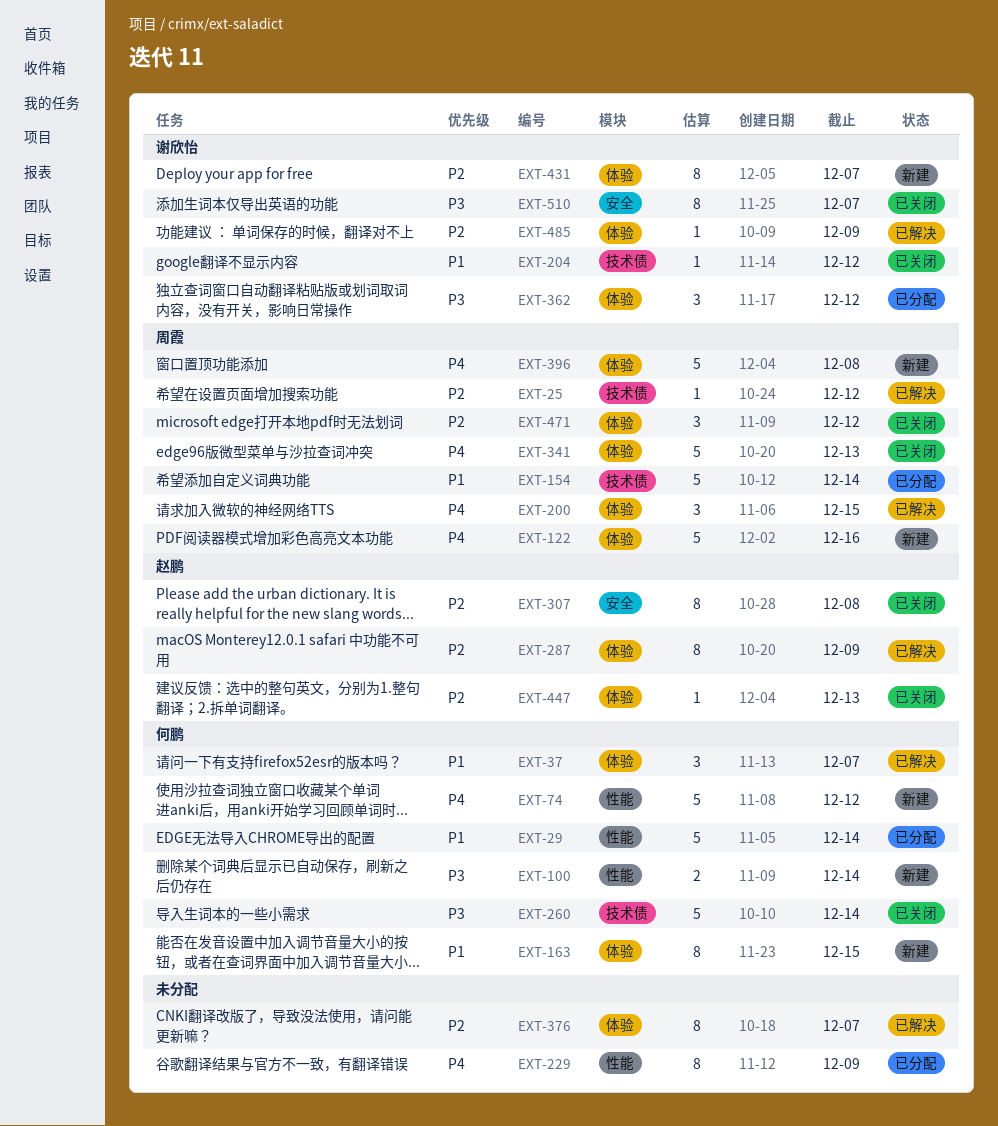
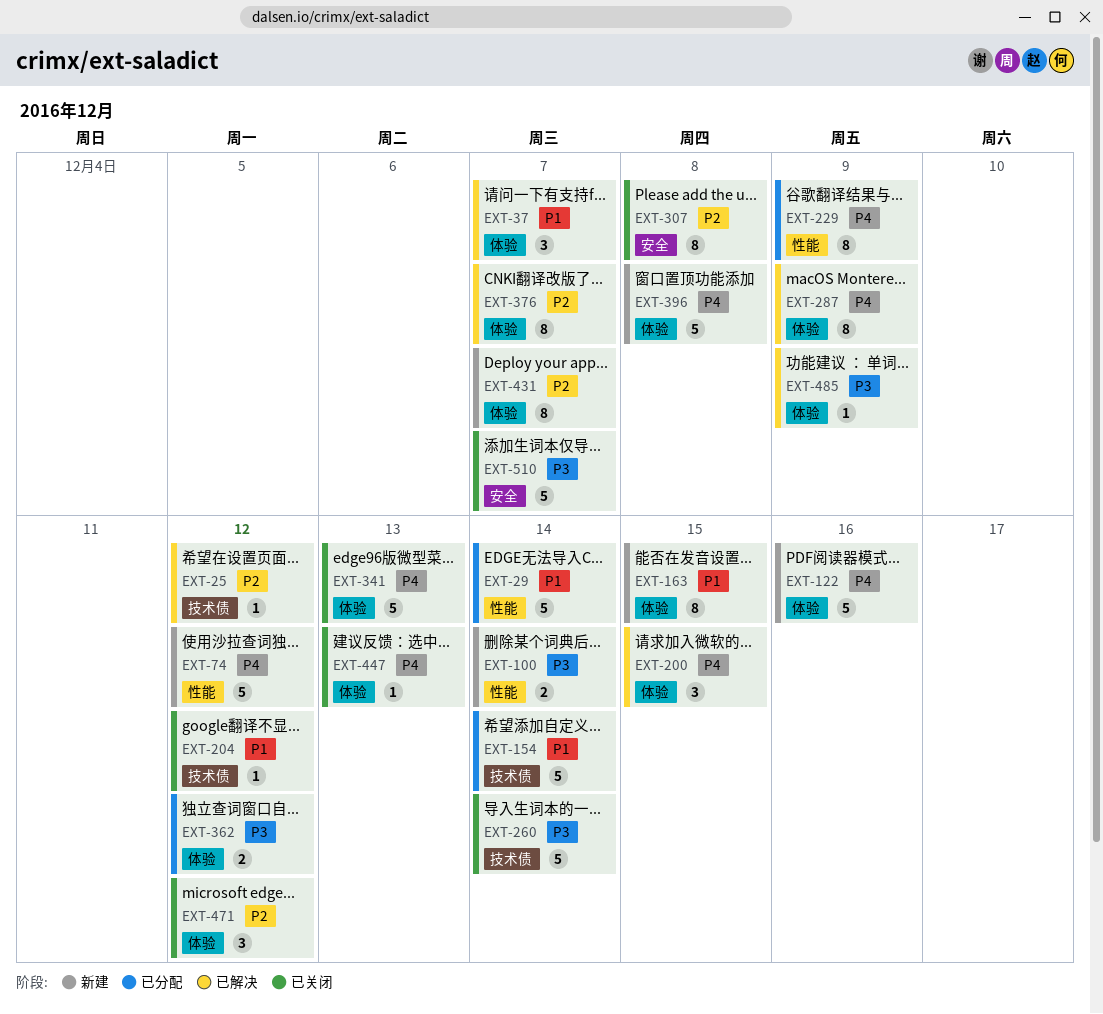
EXT-287, priority: P2 -> P4
EXT-362, estimate: 3 -> 2
EXT-447, priority: P2 -> P4
EXT-485, priority: P2 -> P3
EXT-510, estimate: 8 -> 5

